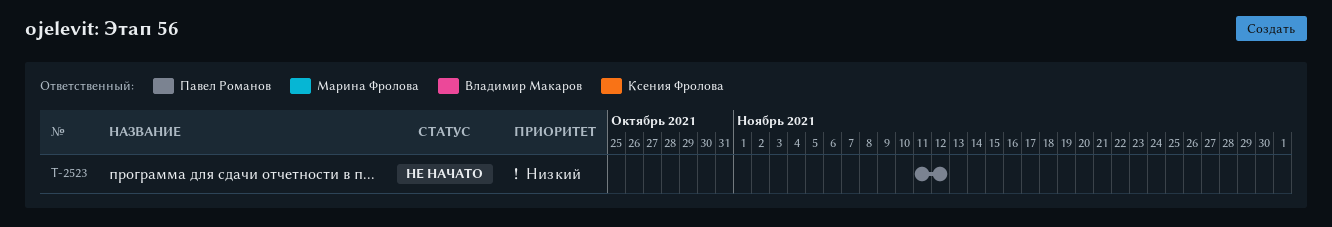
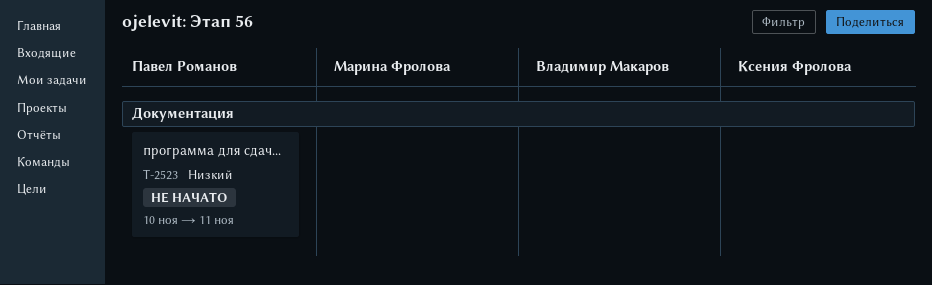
T-2523, start: Nov 11 -> Nov 10
T-2523, due: Nov 12 -> Nov 11

